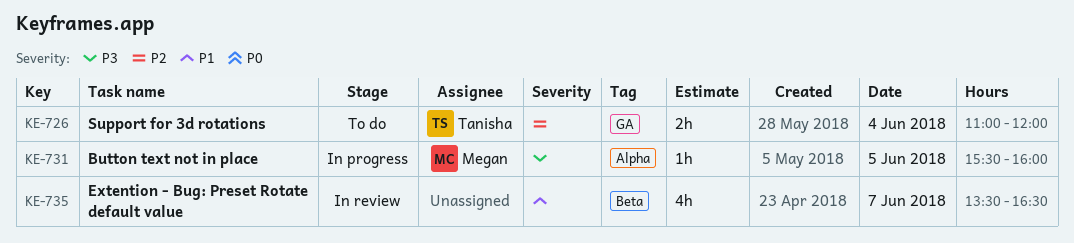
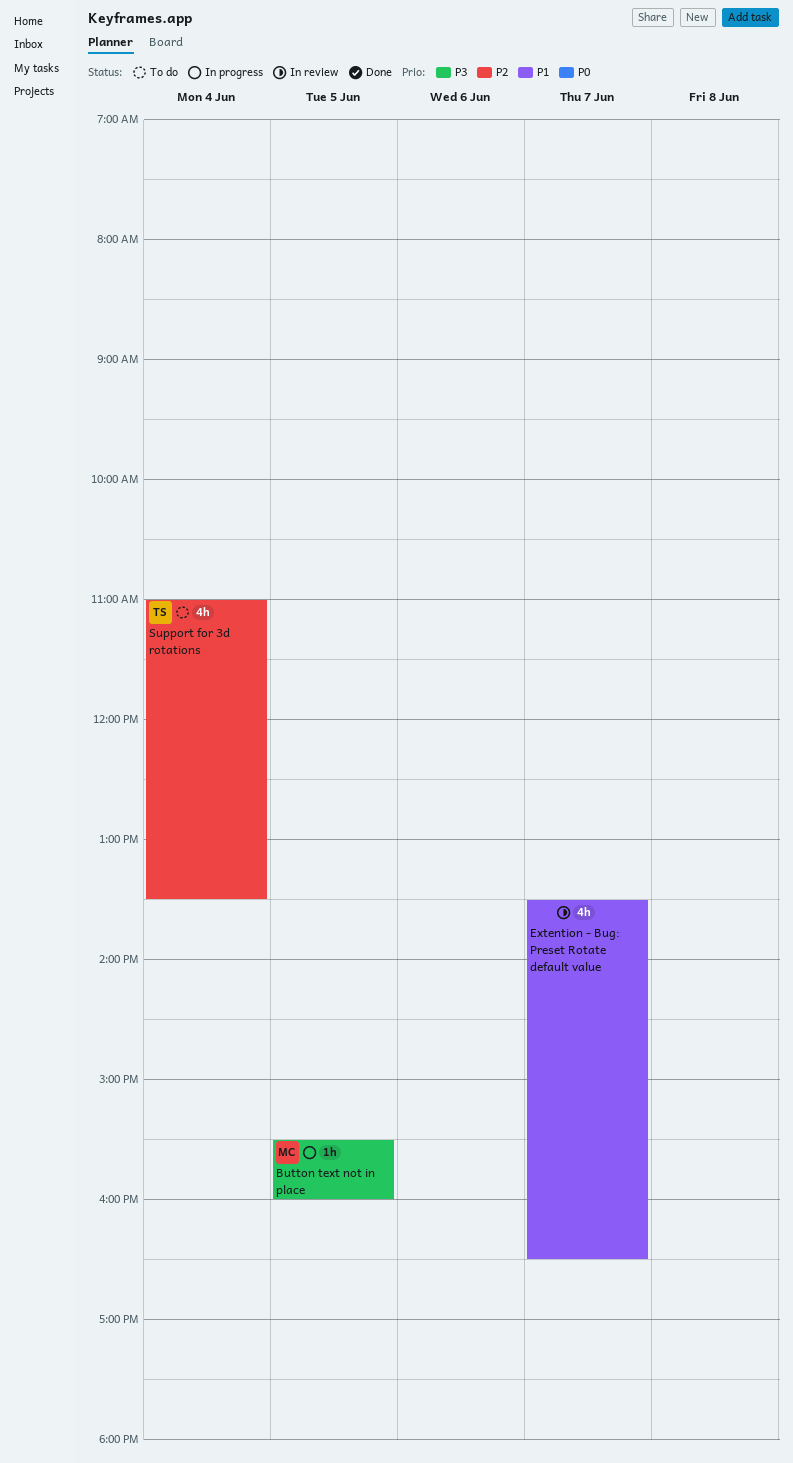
Support for 3d rotations, estimate: 2h -> 4h
Support for 3d rotations, ends: 12:00 -> 13:30

